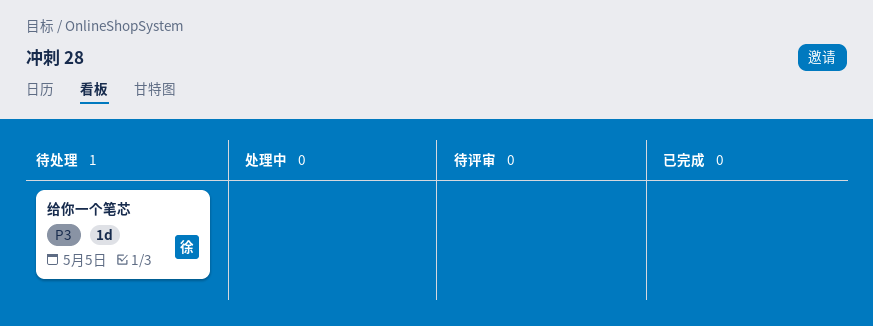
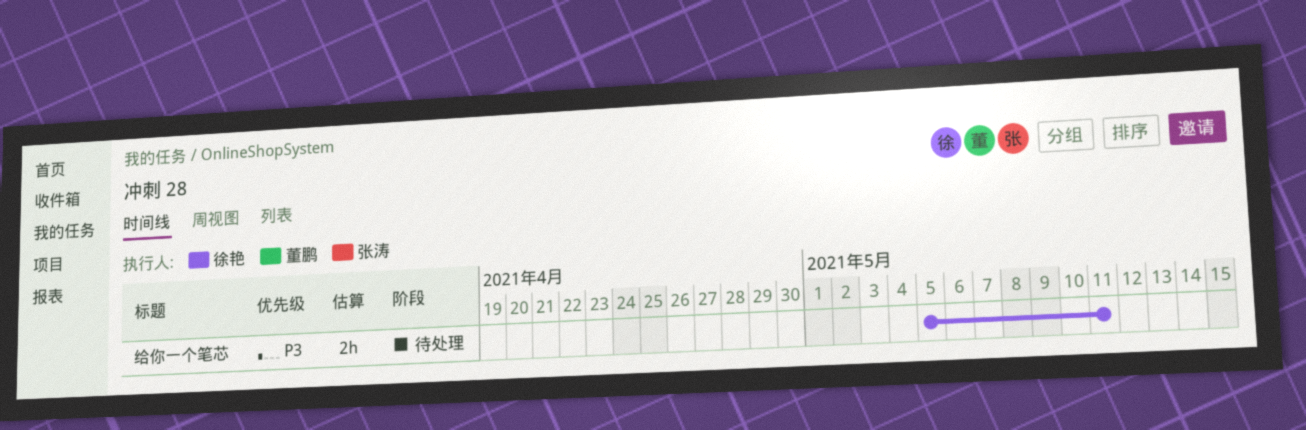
给你一个笔芯, estimate: 1d -> 2h
给你一个笔芯, due: May 5 -> May 11

